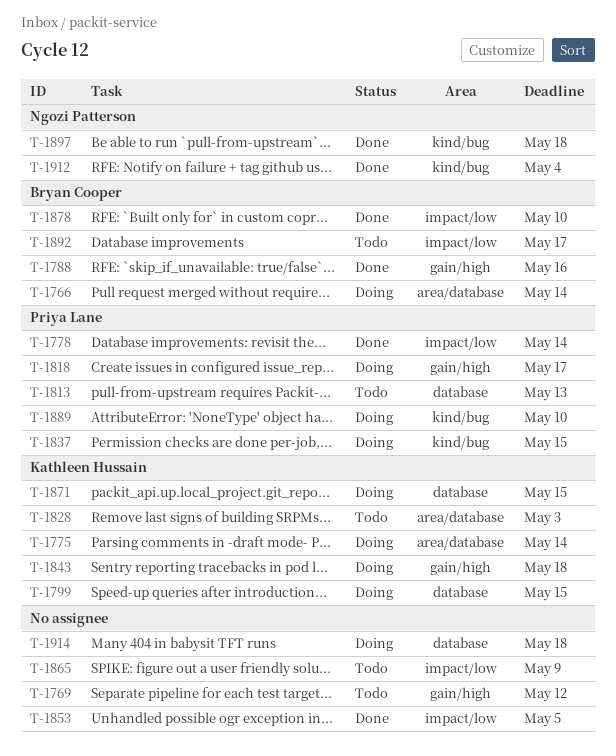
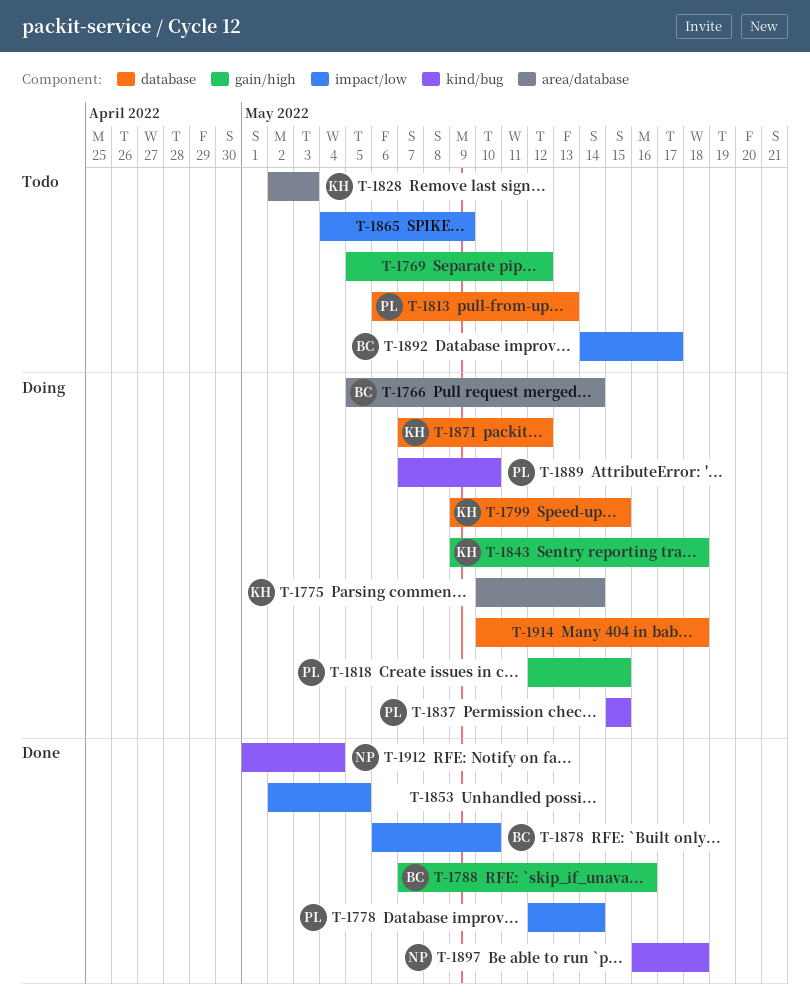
T-1818, due: May 17 -> May 15
T-1871, due: May 15 -> May 12

